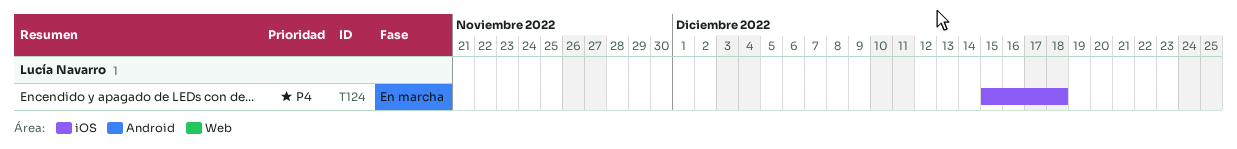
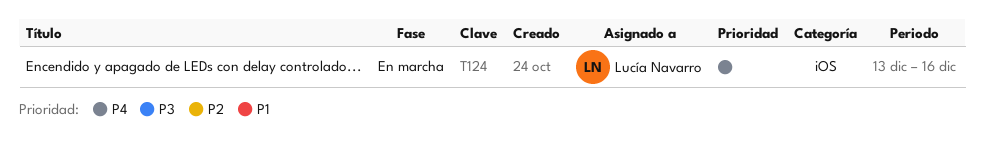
T124, start: Dec 15 -> Dec 13
T124, due: Dec 18 -> Dec 16

